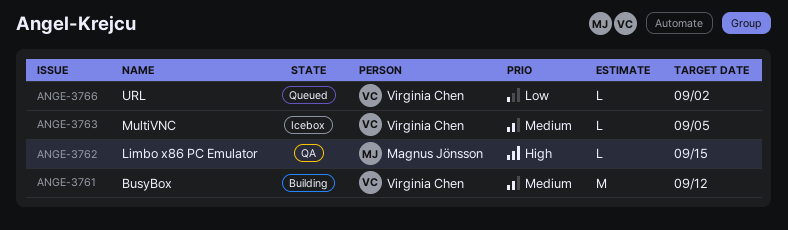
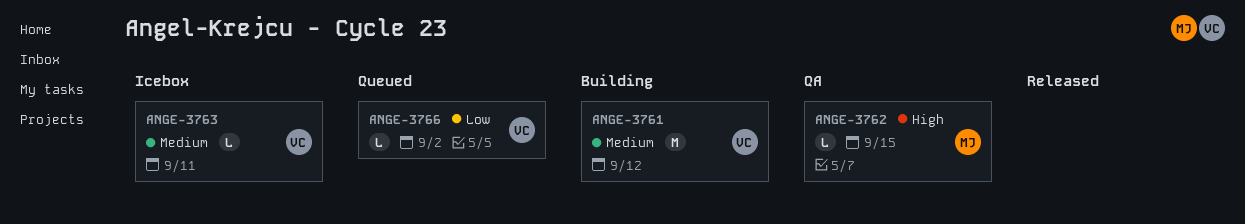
ANGE-3763, due: Sep 5 -> Sep 11

